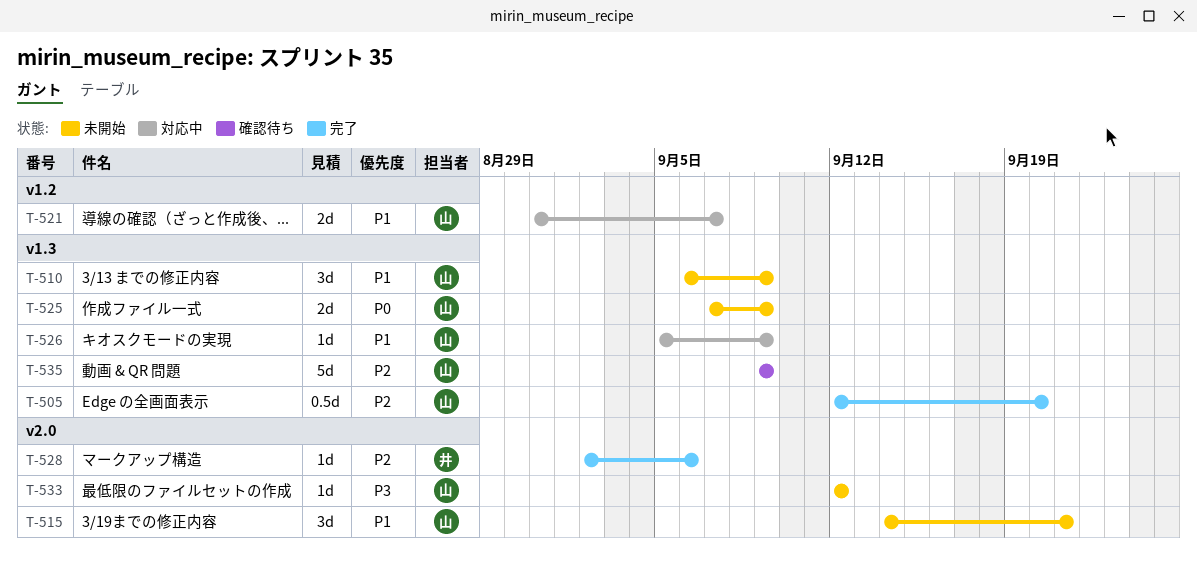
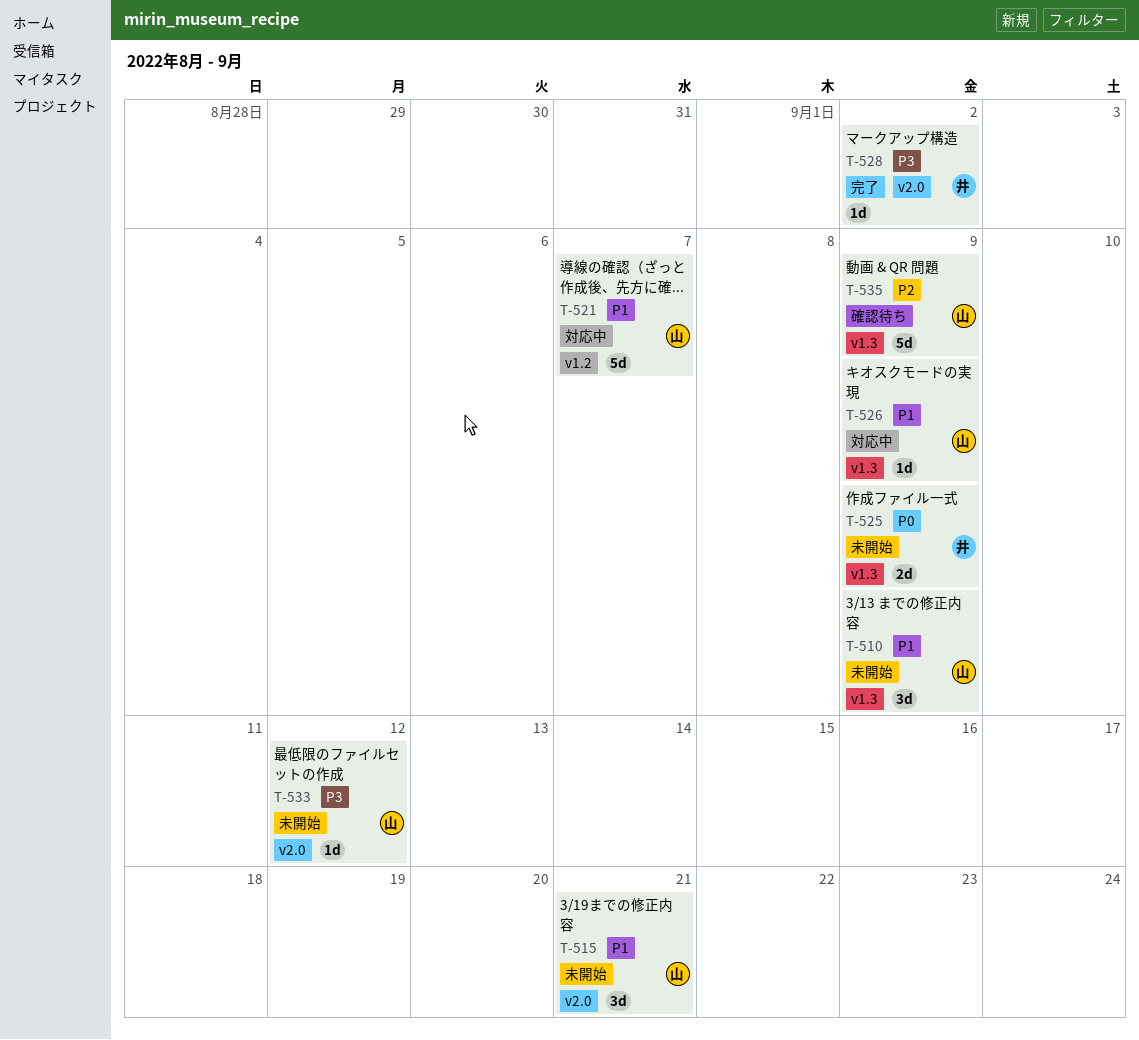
T-505: present -> none
T-521, estimate: 2d -> 5d
T-525, owner: 山 -> 井
T-528, priority: P2 -> P3
T-528, due: Sep 6 -> Sep 2

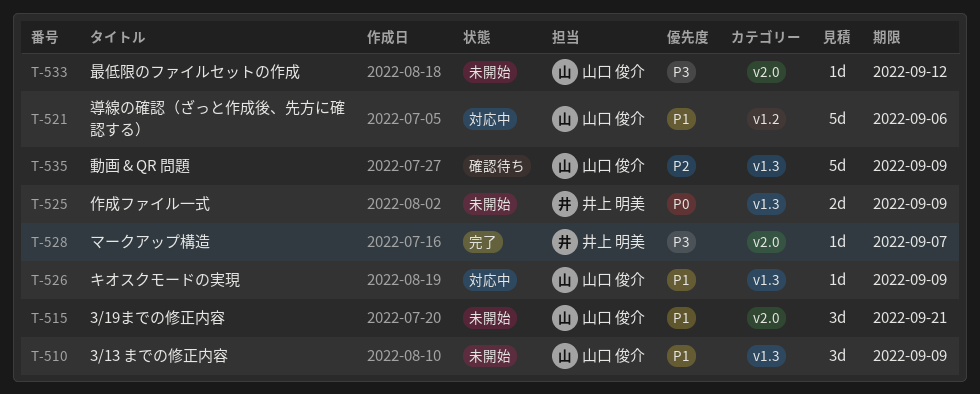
T-521, due: Sep 7 -> Sep 6
T-528, due: Sep 2 -> Sep 7

